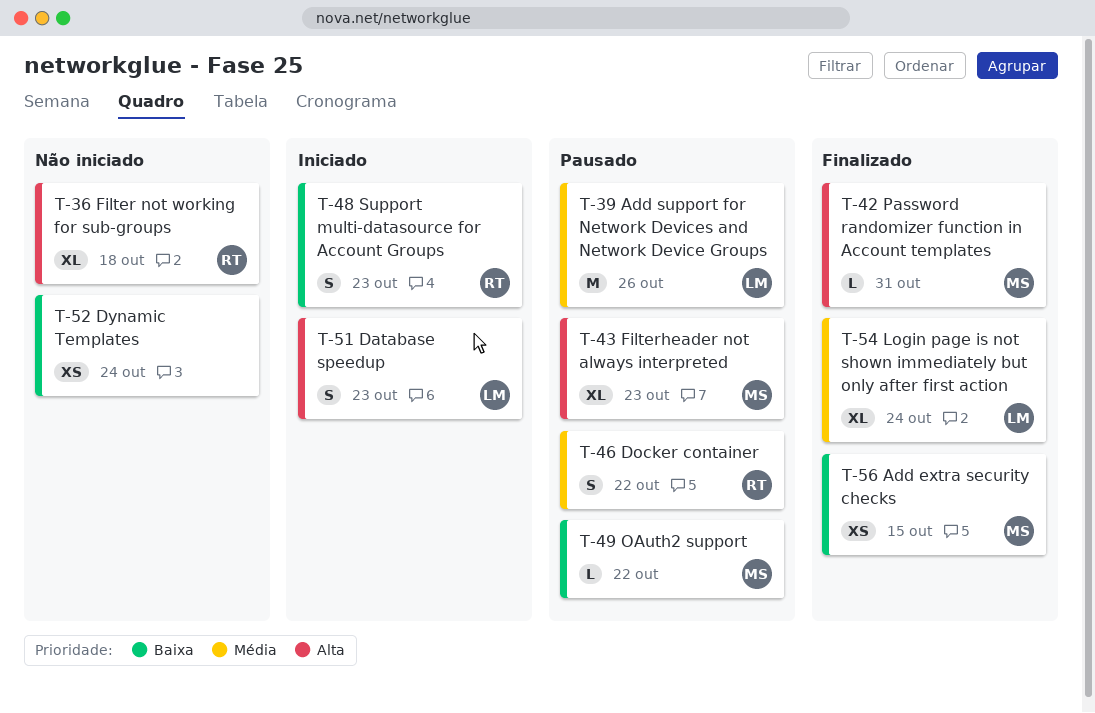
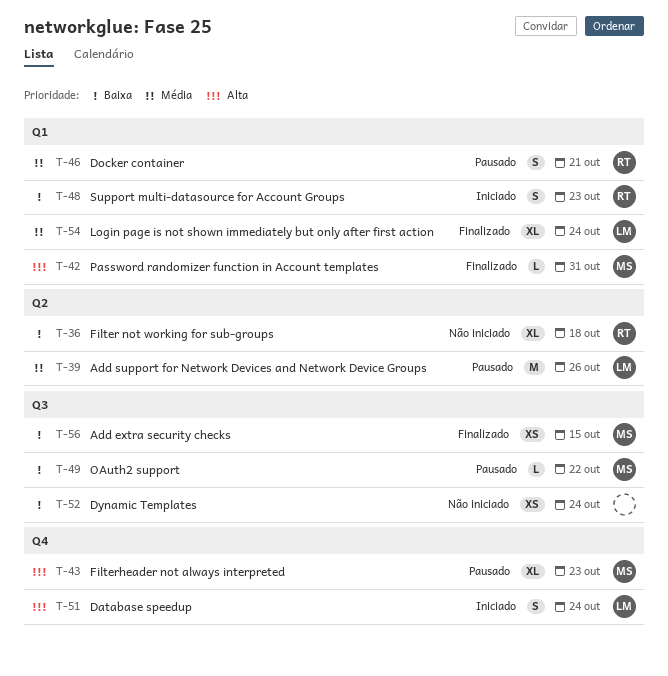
T-36, priority: Alta -> Baixa
T-46, due: Oct 22 -> Oct 21
T-51, due: Oct 23 -> Oct 24

